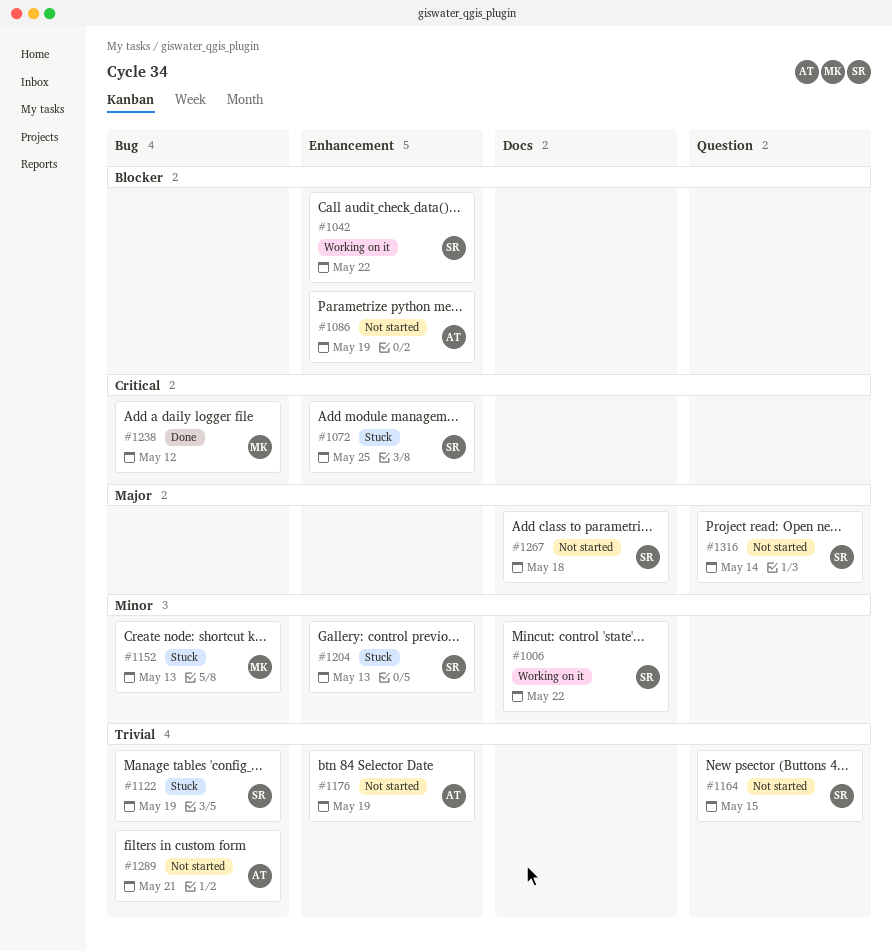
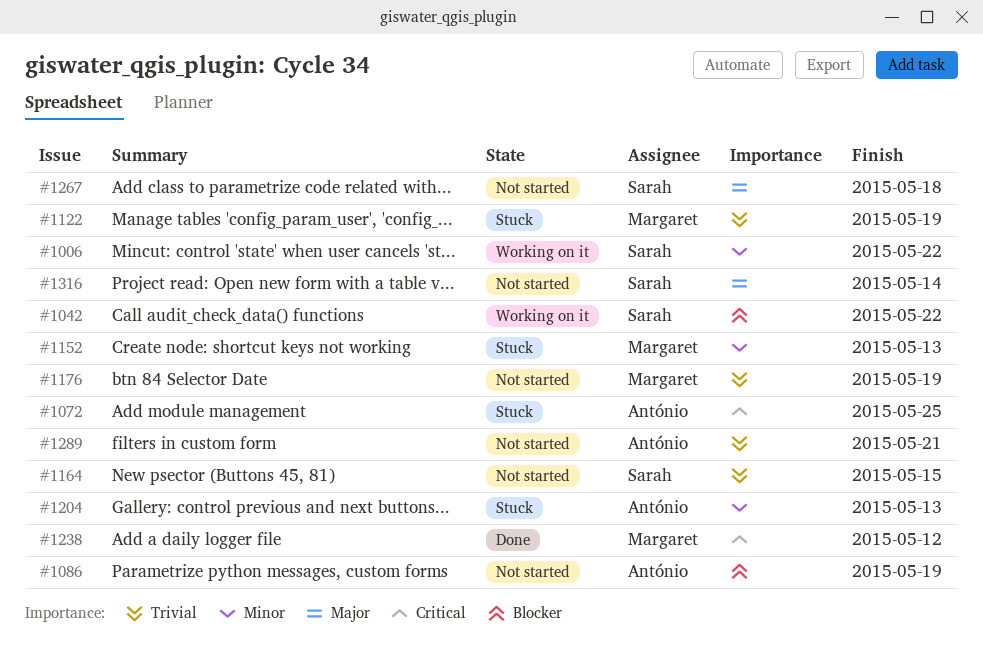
#1072, owner: Sarah -> António
#1122, owner: Sarah -> Margaret
#1176, owner: António -> Margaret
#1204, owner: Sarah -> António

